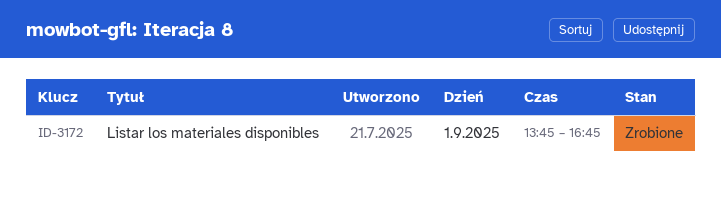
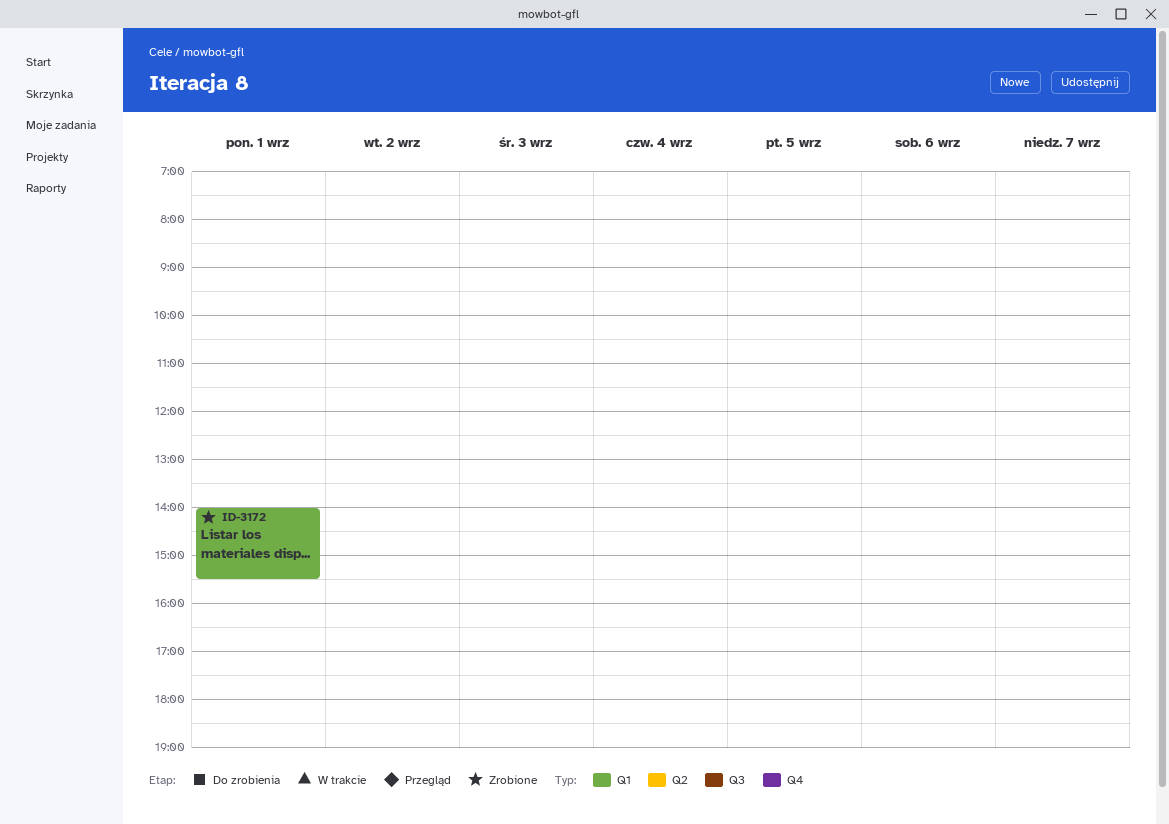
ID-3172, begins: 13:45 -> 14:00
ID-3172, ends: 16:45 -> 15:30

